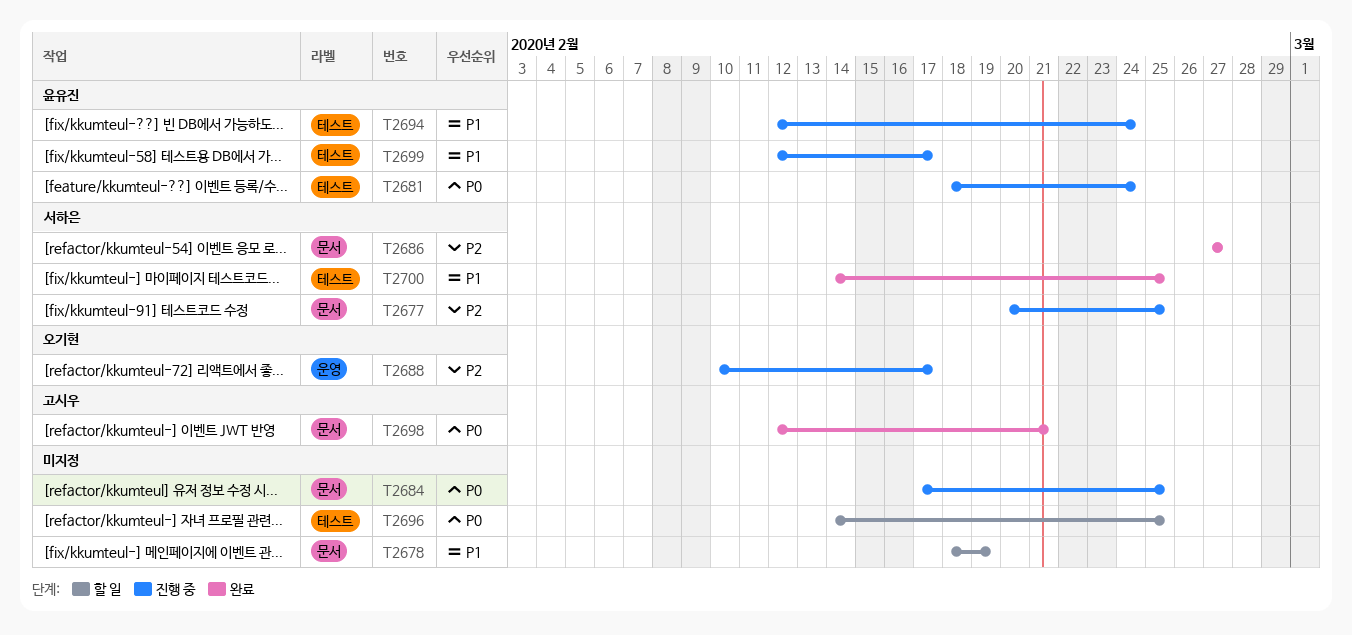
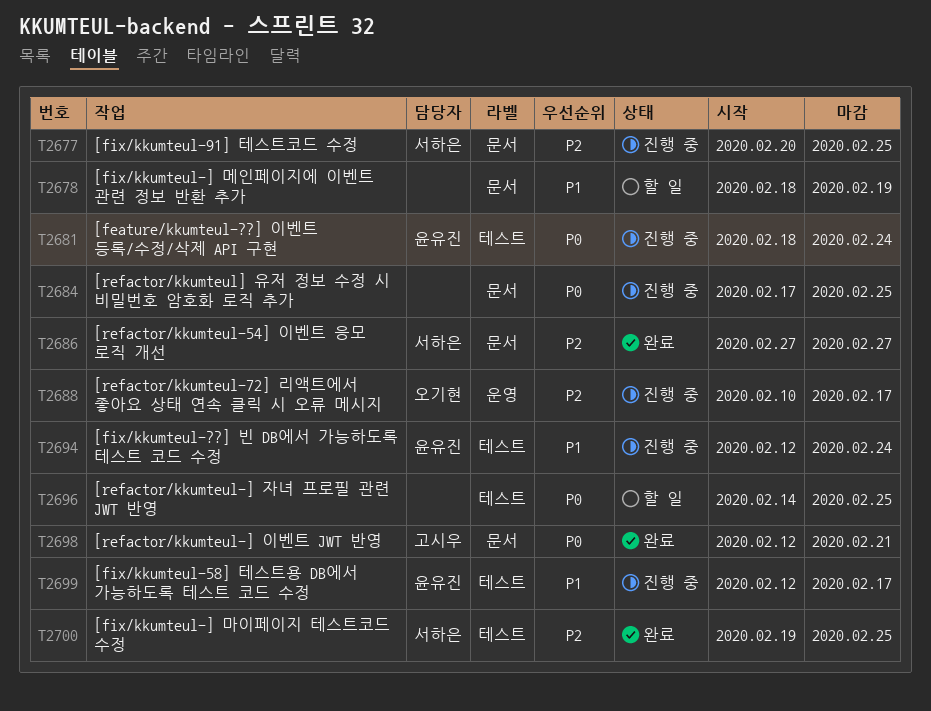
T2700, priority: P1 -> P2
T2700, start: Feb 14 -> Feb 19

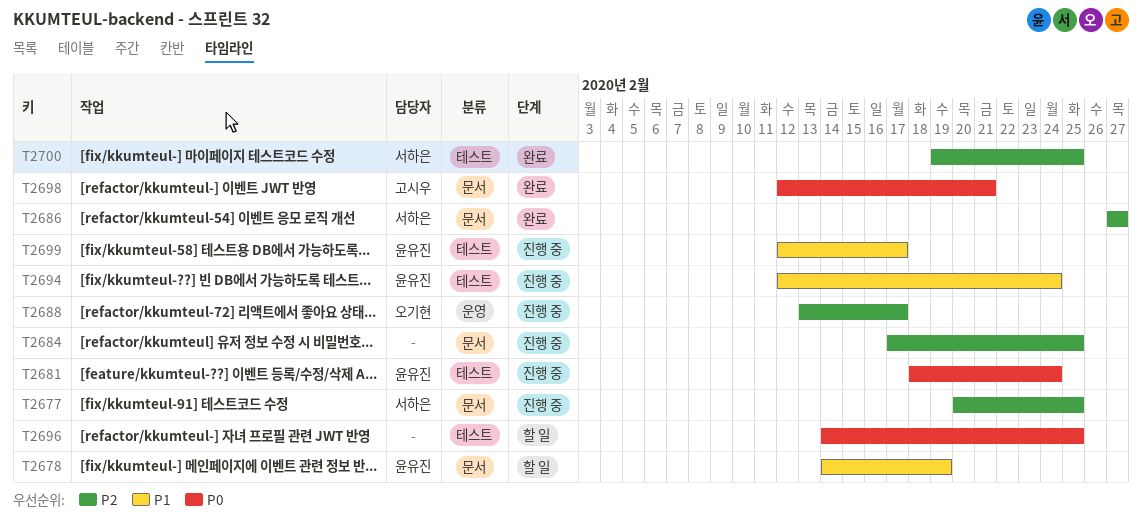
T2678, owner: none -> 윤유진
T2678, start: Feb 18 -> Feb 14
T2684, priority: P0 -> P2
T2688, start: Feb 10 -> Feb 13

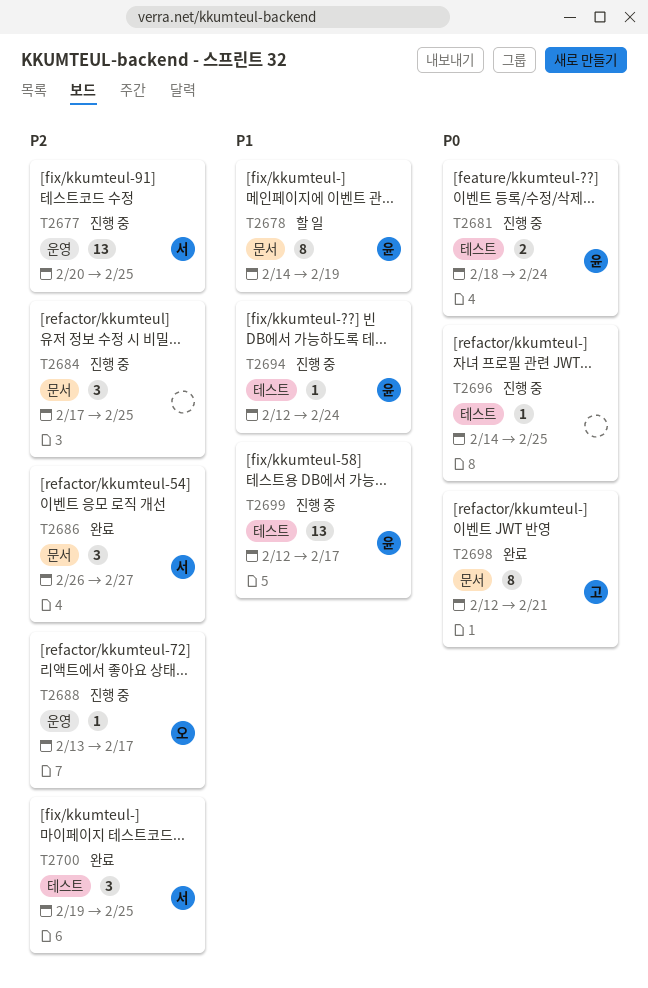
T2677, label: 문서 -> 운영
T2686, start: Feb 27 -> Feb 26
T2696, status: 할 일 -> 진행 중

